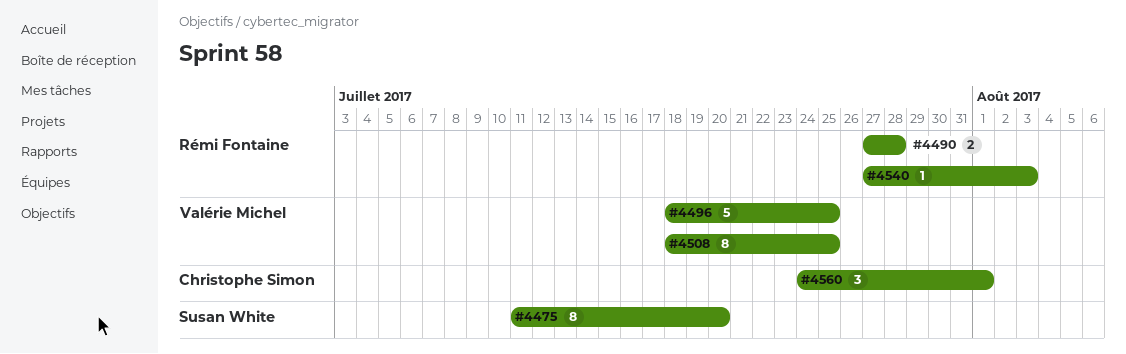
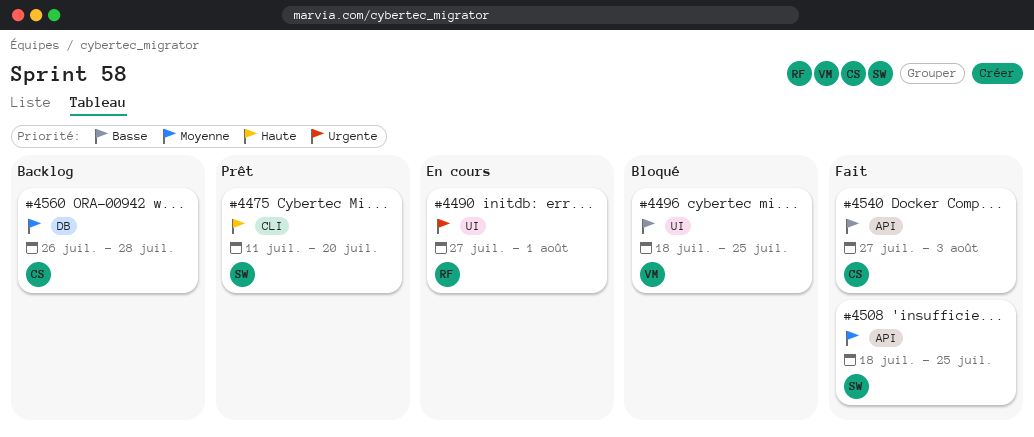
#4490, due: Jul 28 -> Aug 1
#4508, owner: Valérie Michel -> Susan White
#4540, owner: Rémi Fontaine -> Christophe Simon
#4560, start: Jul 24 -> Jul 26
#4560, due: Aug 1 -> Jul 28

